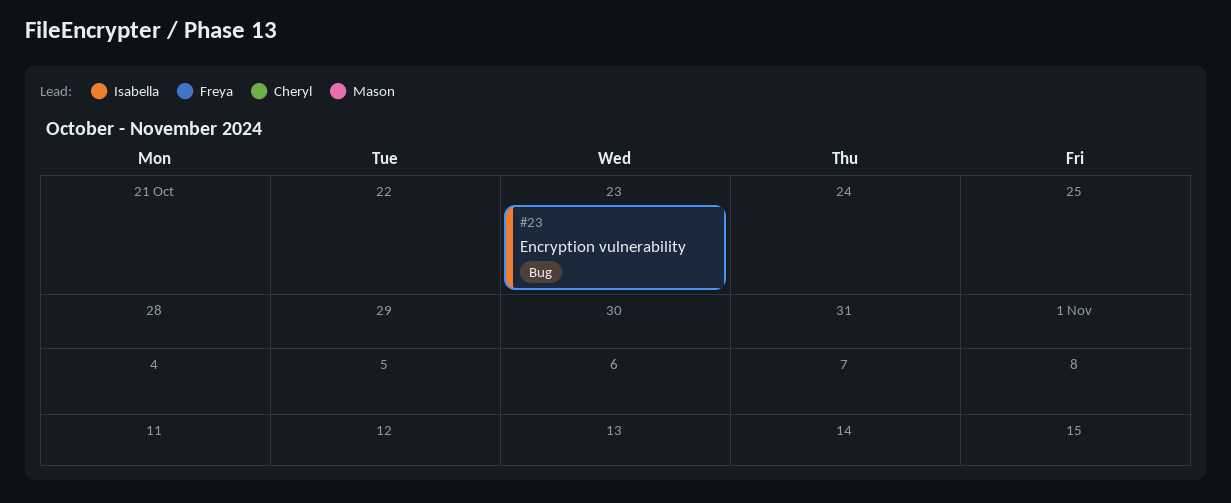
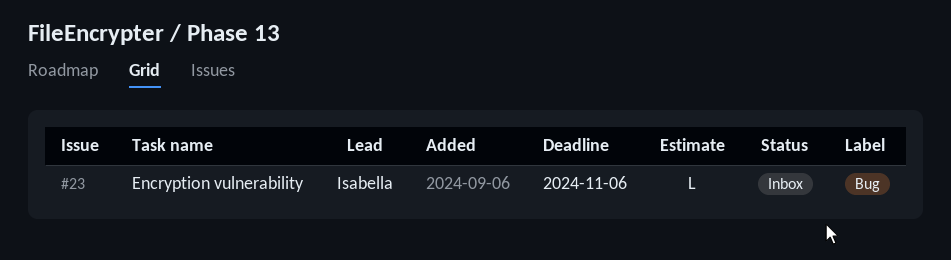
#23, due: Oct 23 -> Nov 6

